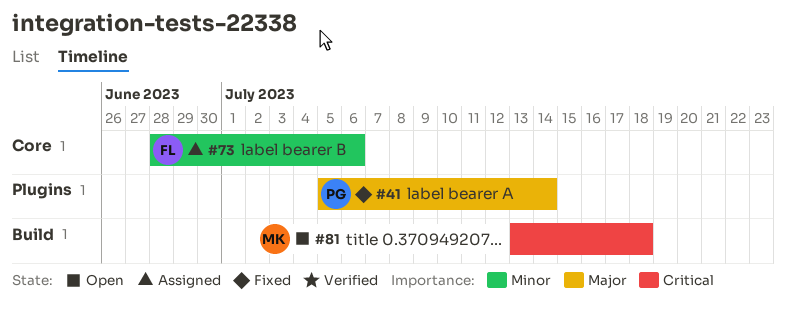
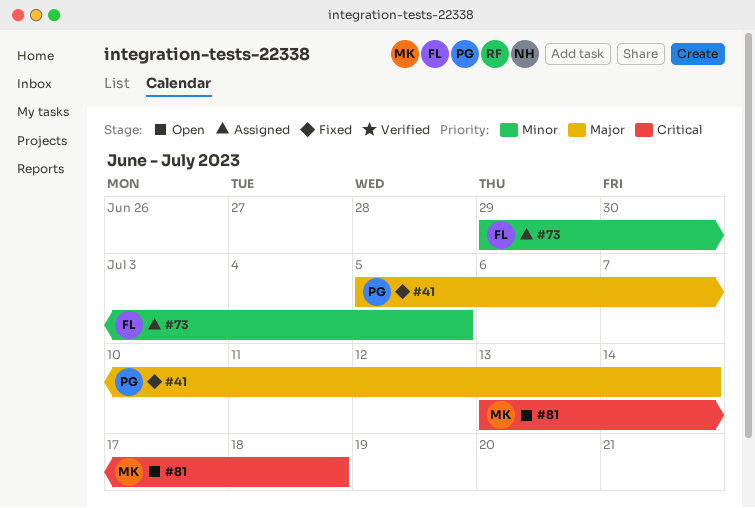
#73, start: Jun 28 -> Jun 29
#73, due: Jul 6 -> Jul 5

